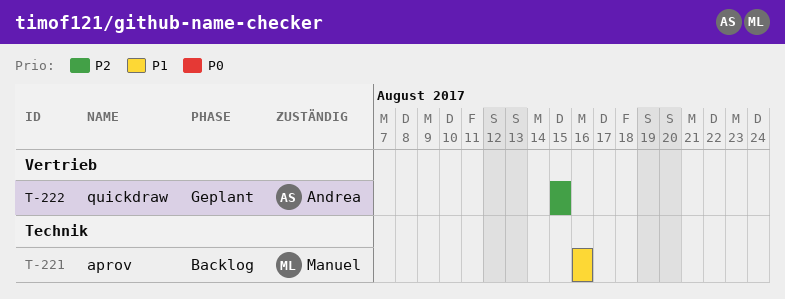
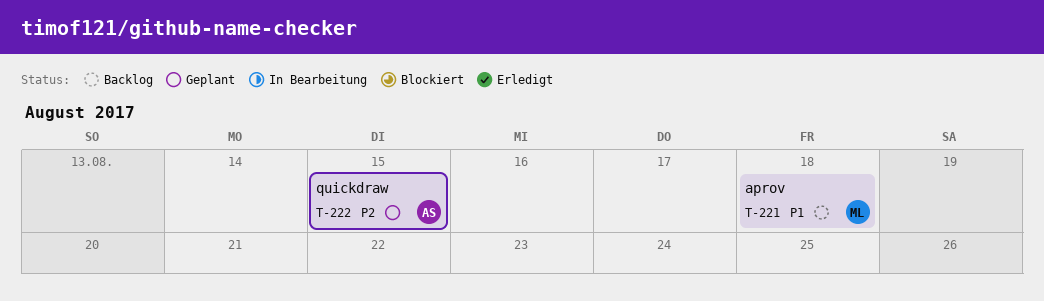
T-221, due: Aug 16 -> Aug 18

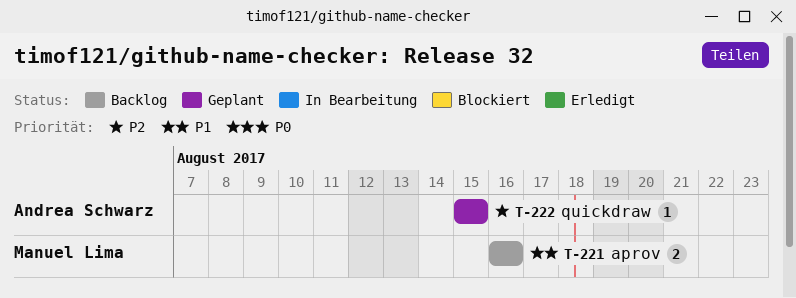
T-221, due: Aug 18 -> Aug 16

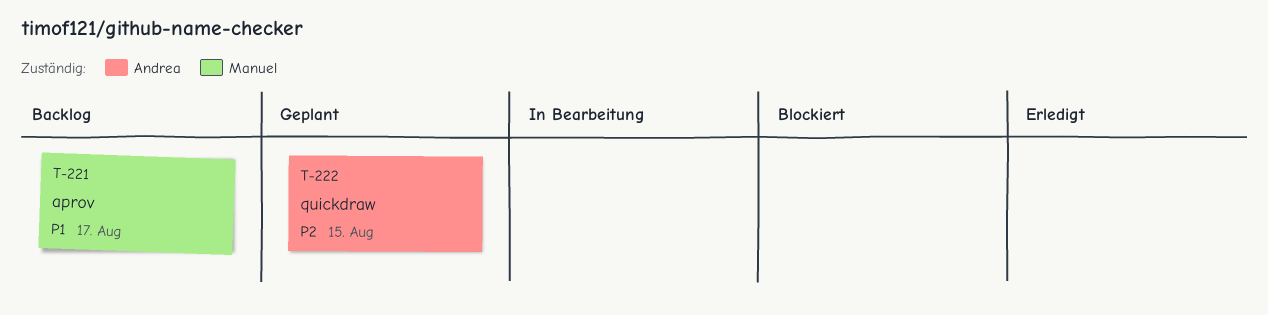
T-221, due: Aug 16 -> Aug 17

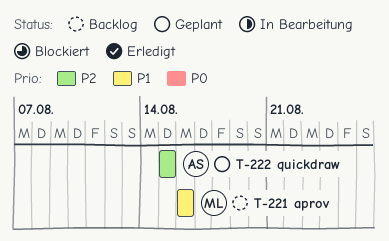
T-221, due: Aug 17 -> Aug 16

